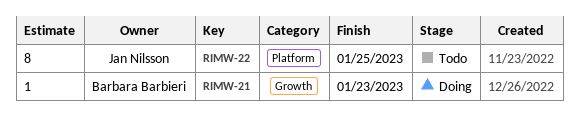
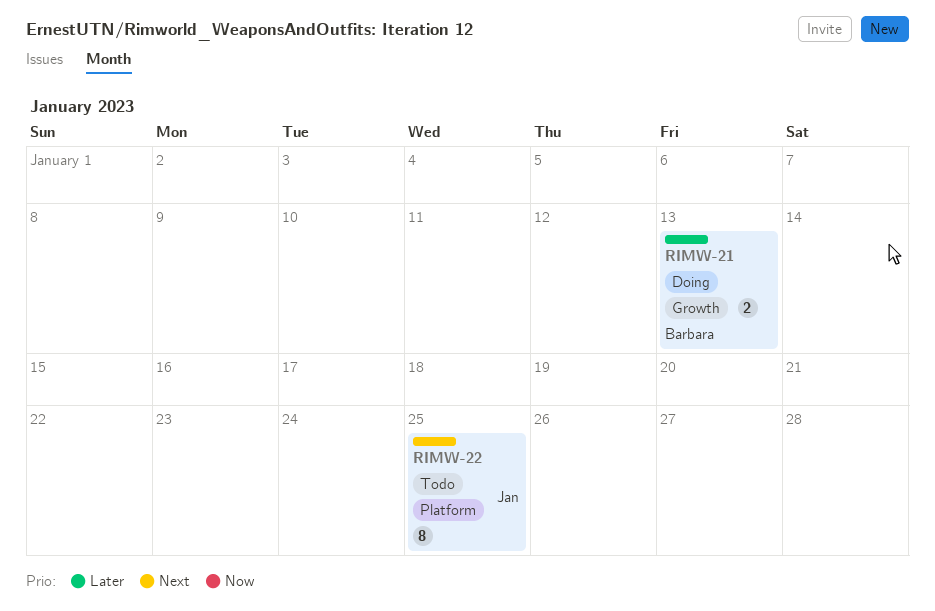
RIMW-21, estimate: 1 -> 2
RIMW-21, due: Jan 23 -> Jan 13

